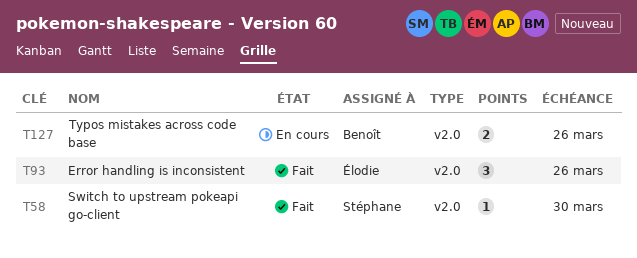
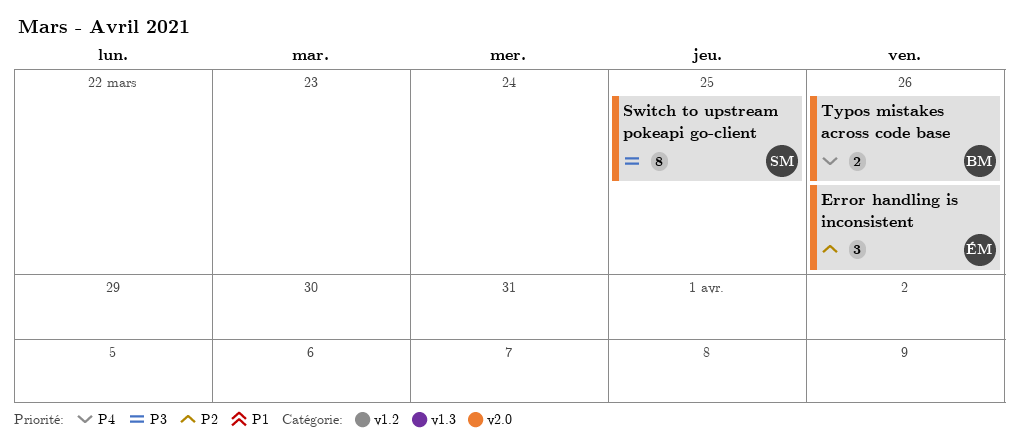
Switch to upstream pokeapi go-client, estimate: 1 -> 8
Switch to upstream pokeapi go-client, due: Mar 30 -> Mar 25

